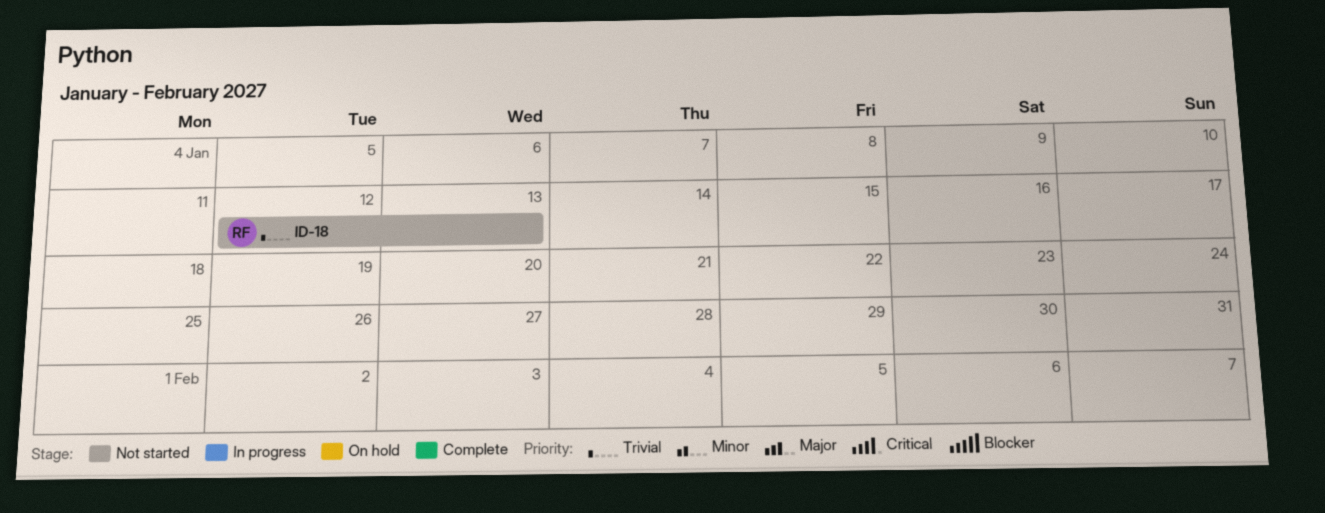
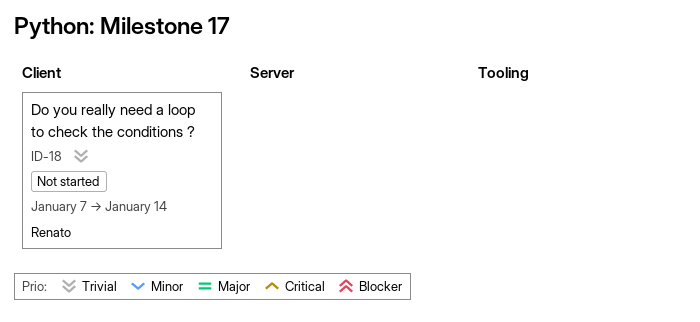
ID-18, start: Jan 12 -> Jan 7
ID-18, due: Jan 13 -> Jan 14

